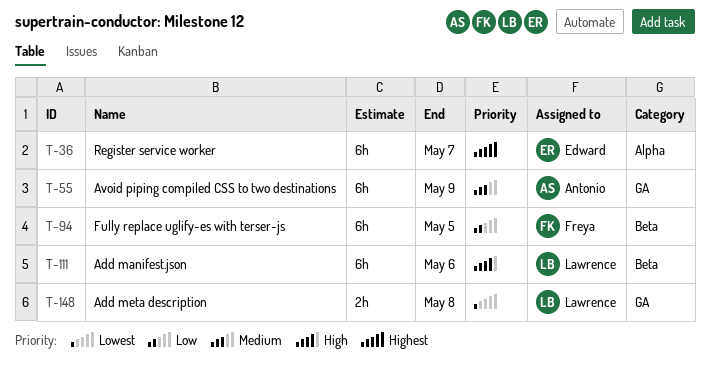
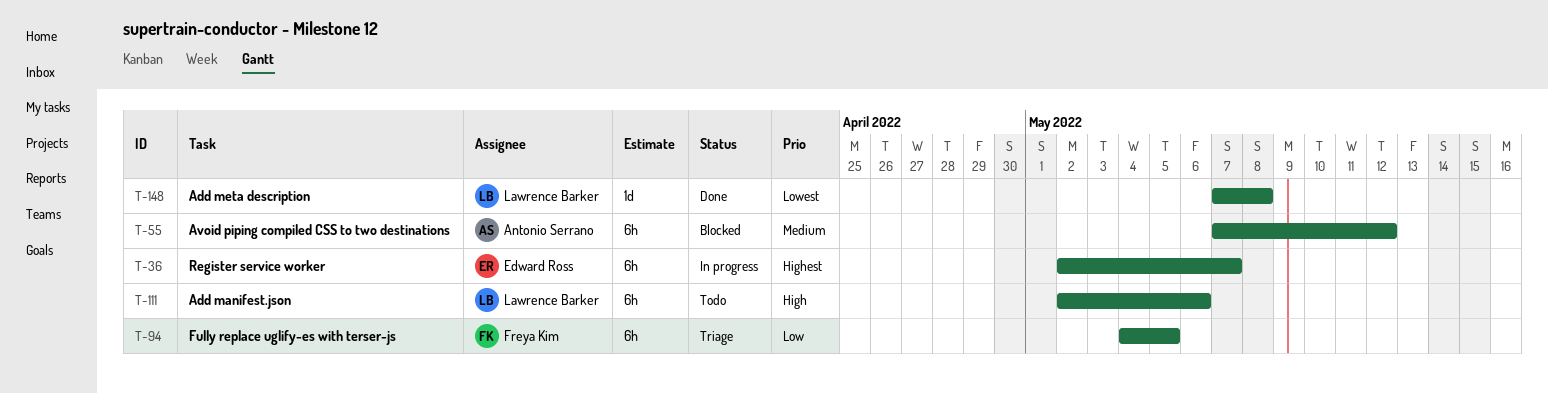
T-55, due: May 9 -> May 12
T-148, estimate: 2h -> 1d

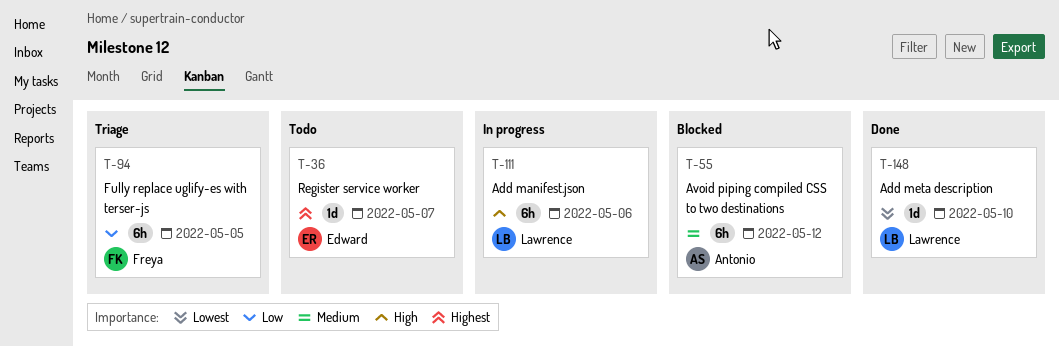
T-36, status: In progress -> Todo
T-36, estimate: 6h -> 1d
T-111, status: Todo -> In progress
T-148, due: May 8 -> May 10

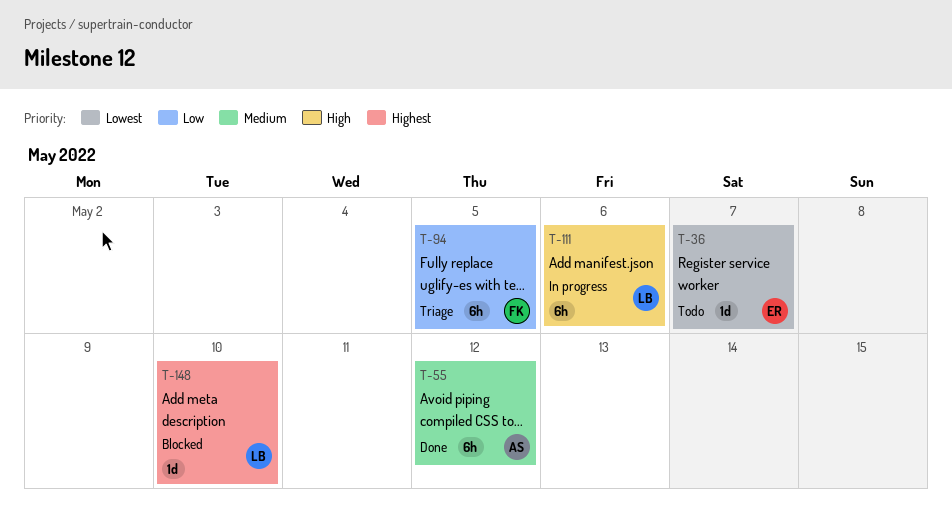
T-36, priority: Highest -> Lowest
T-55, status: Blocked -> Done
T-148, status: Done -> Blocked
T-148, priority: Lowest -> Highest

